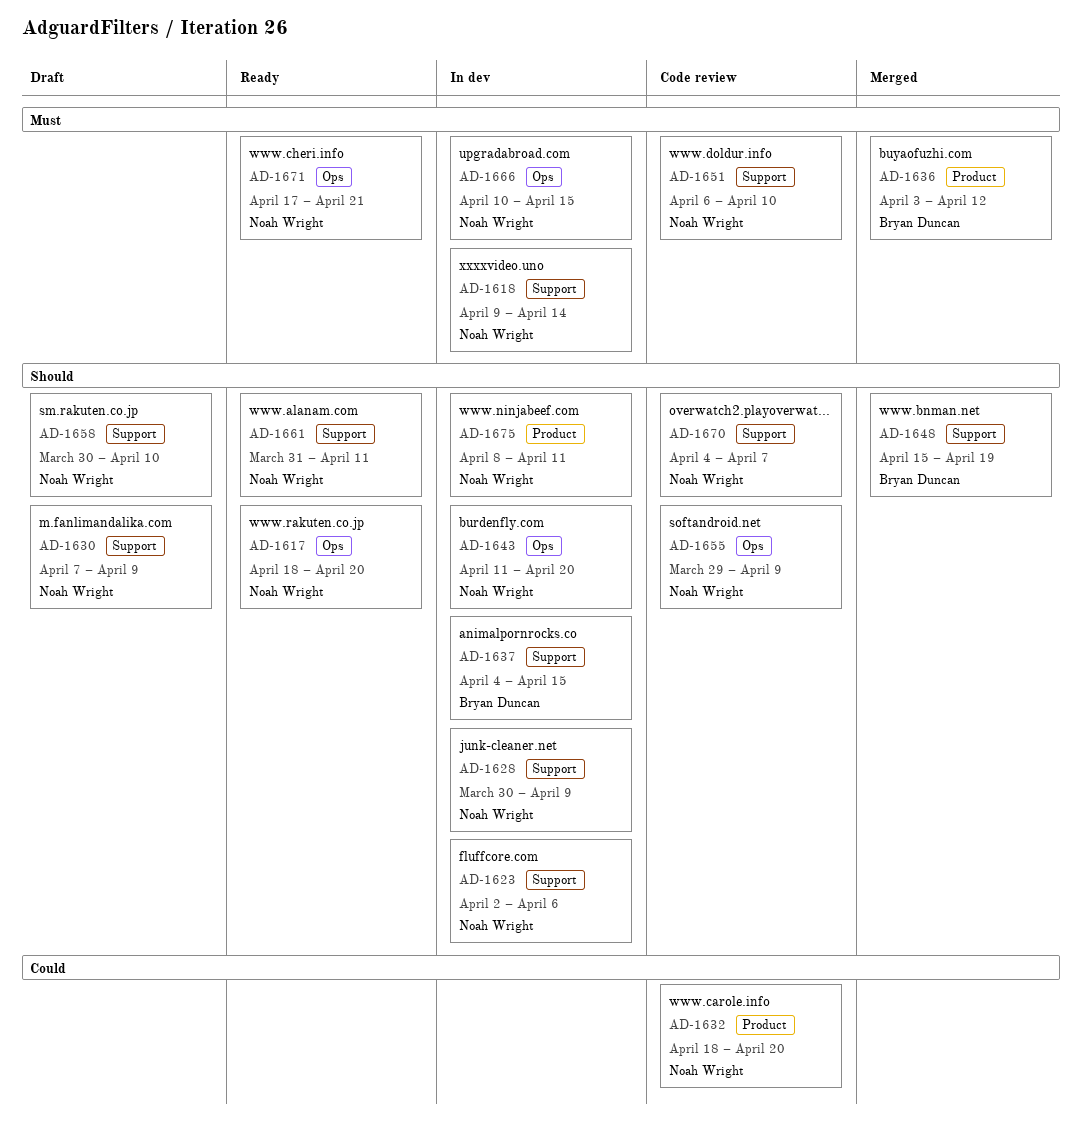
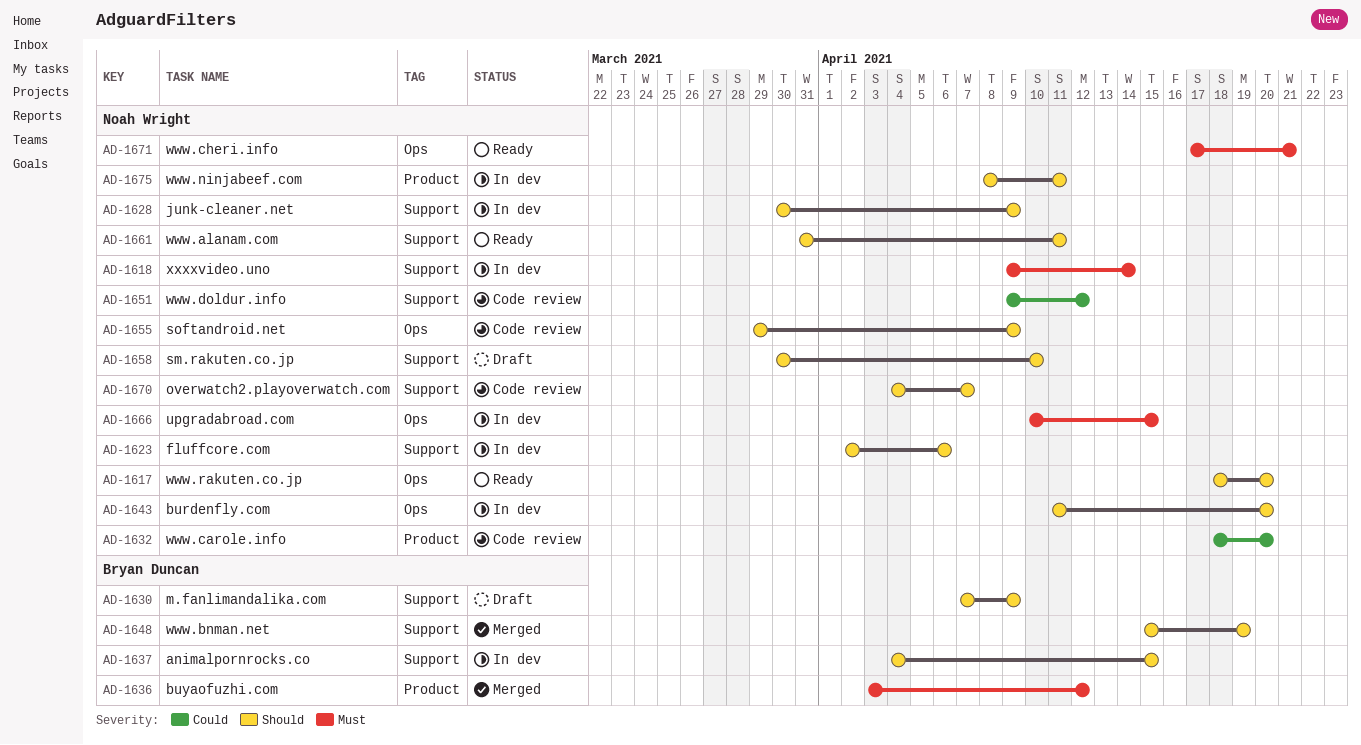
AD-1630, owner: Noah Wright -> Bryan Duncan
AD-1651, priority: Must -> Could
AD-1651, start: Apr 6 -> Apr 9
AD-1651, due: Apr 10 -> Apr 12

